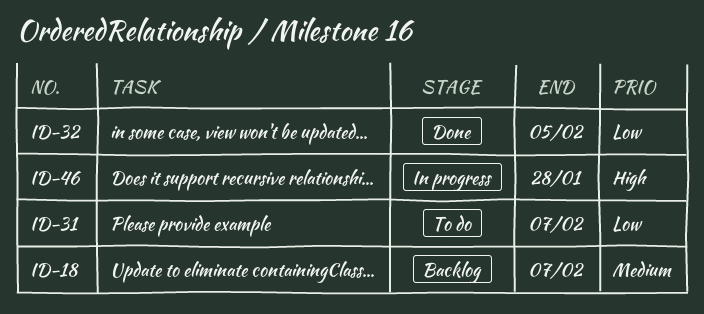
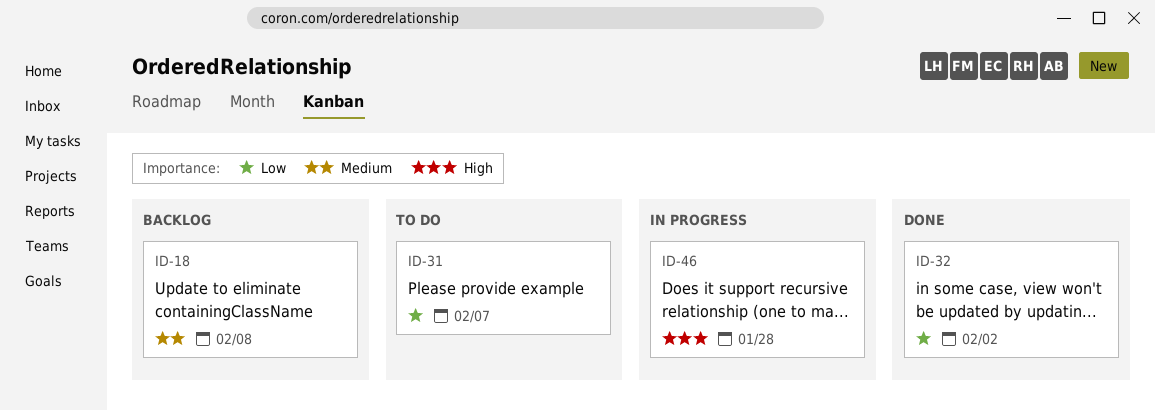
ID-18, due: Feb 7 -> Feb 8
ID-32, due: Feb 5 -> Feb 2

